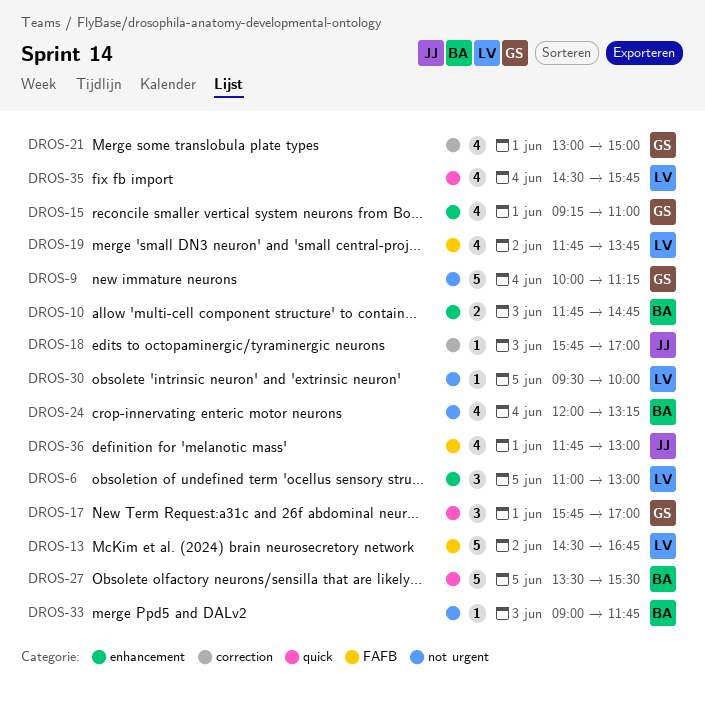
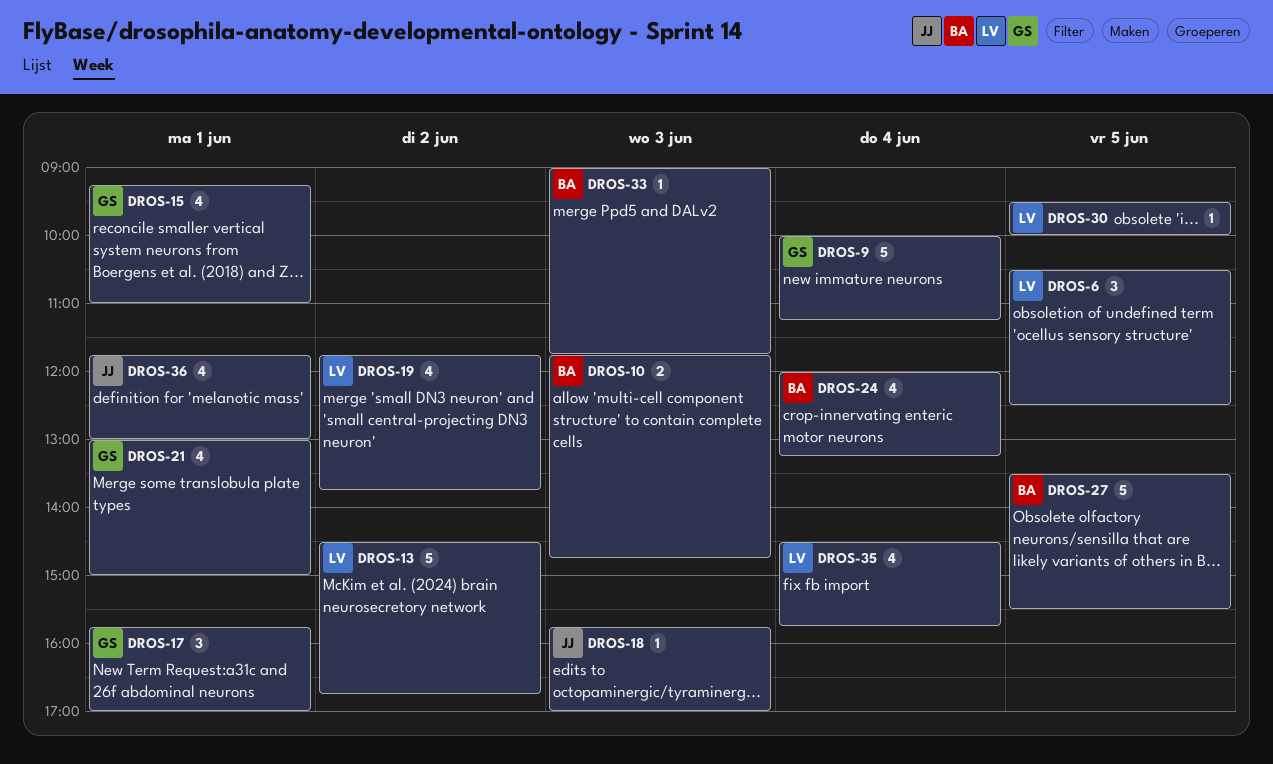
DROS-6, begins: 11:00 -> 10:30
DROS-6, ends: 13:00 -> 12:30

